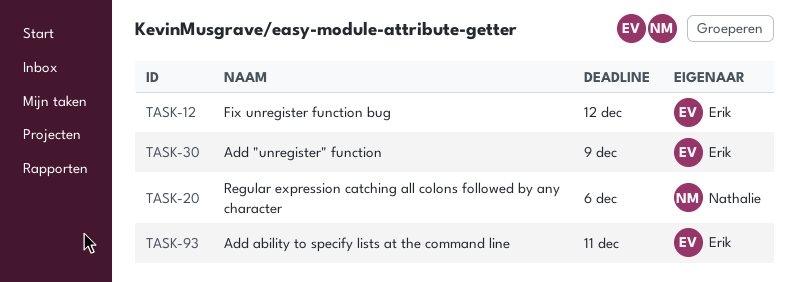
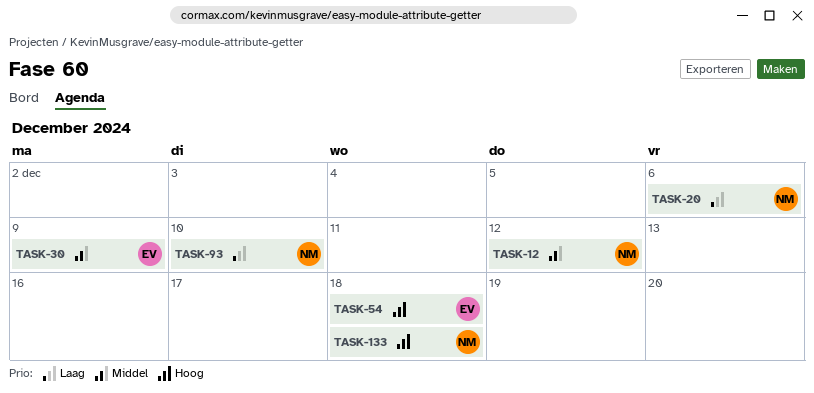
TASK-12, owner: Erik -> Nathalie
TASK-54: none -> present
TASK-93, owner: Erik -> Nathalie
TASK-93, due: Dec 11 -> Dec 10
TASK-133: none -> present

